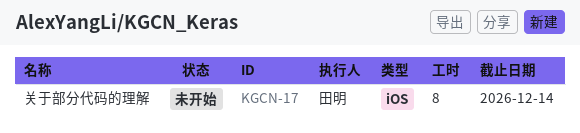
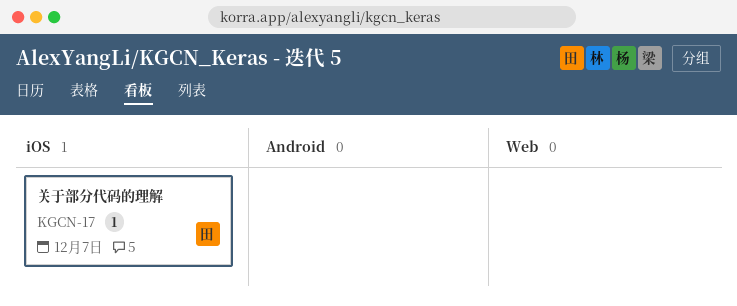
KGCN-17, estimate: 8 -> 1
KGCN-17, due: Dec 14 -> Dec 7

